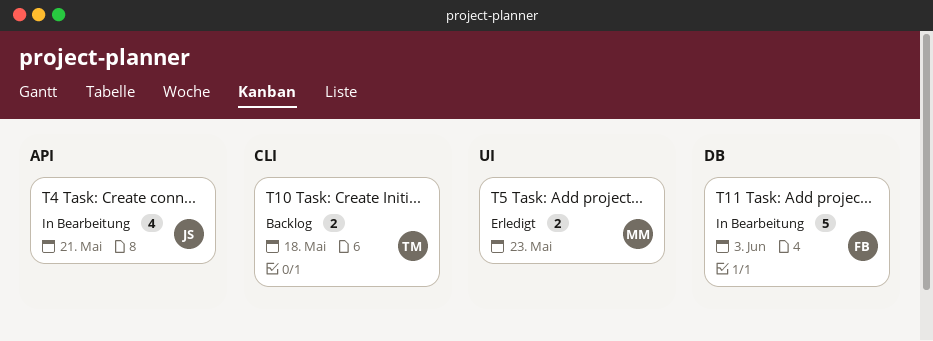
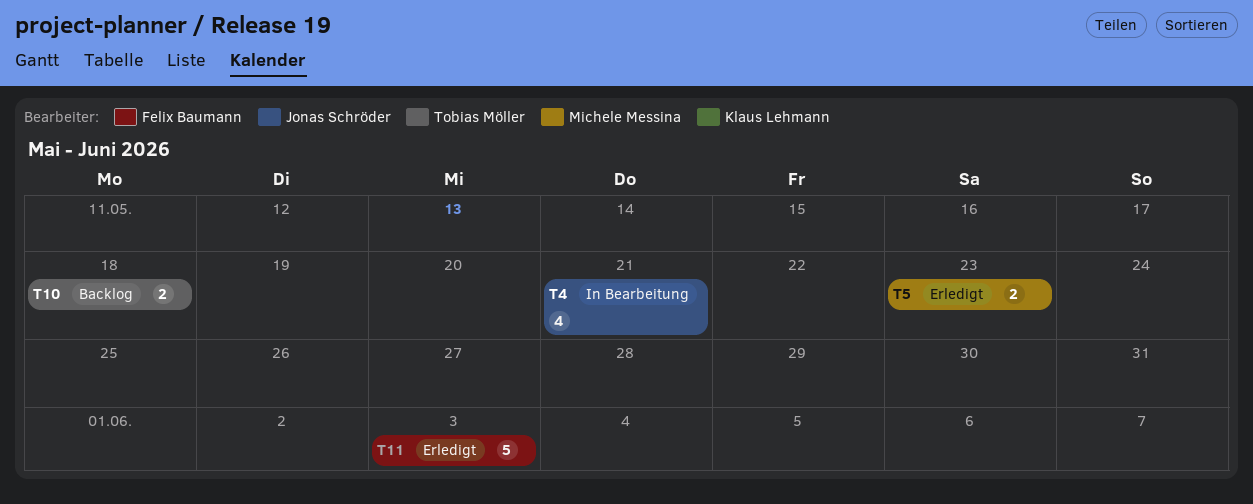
T11, status: In Bearbeitung -> Erledigt

